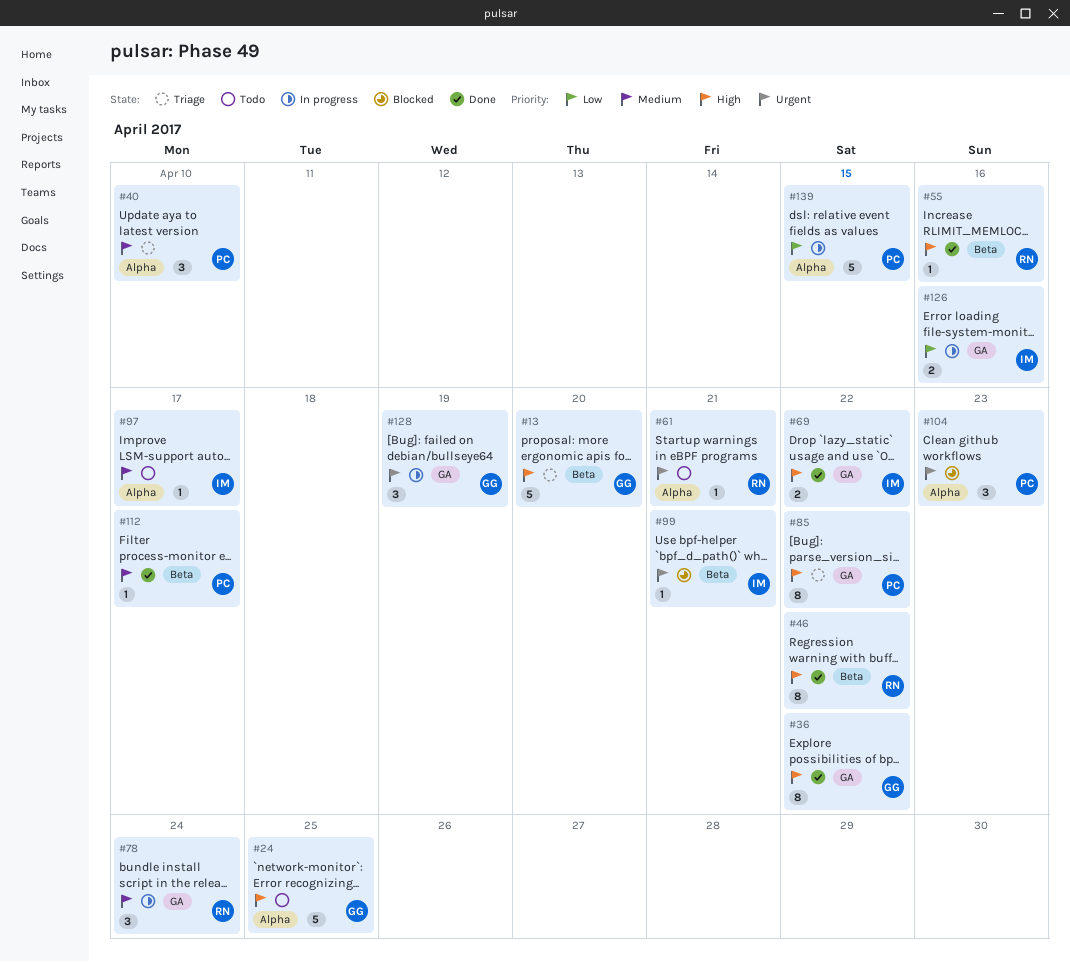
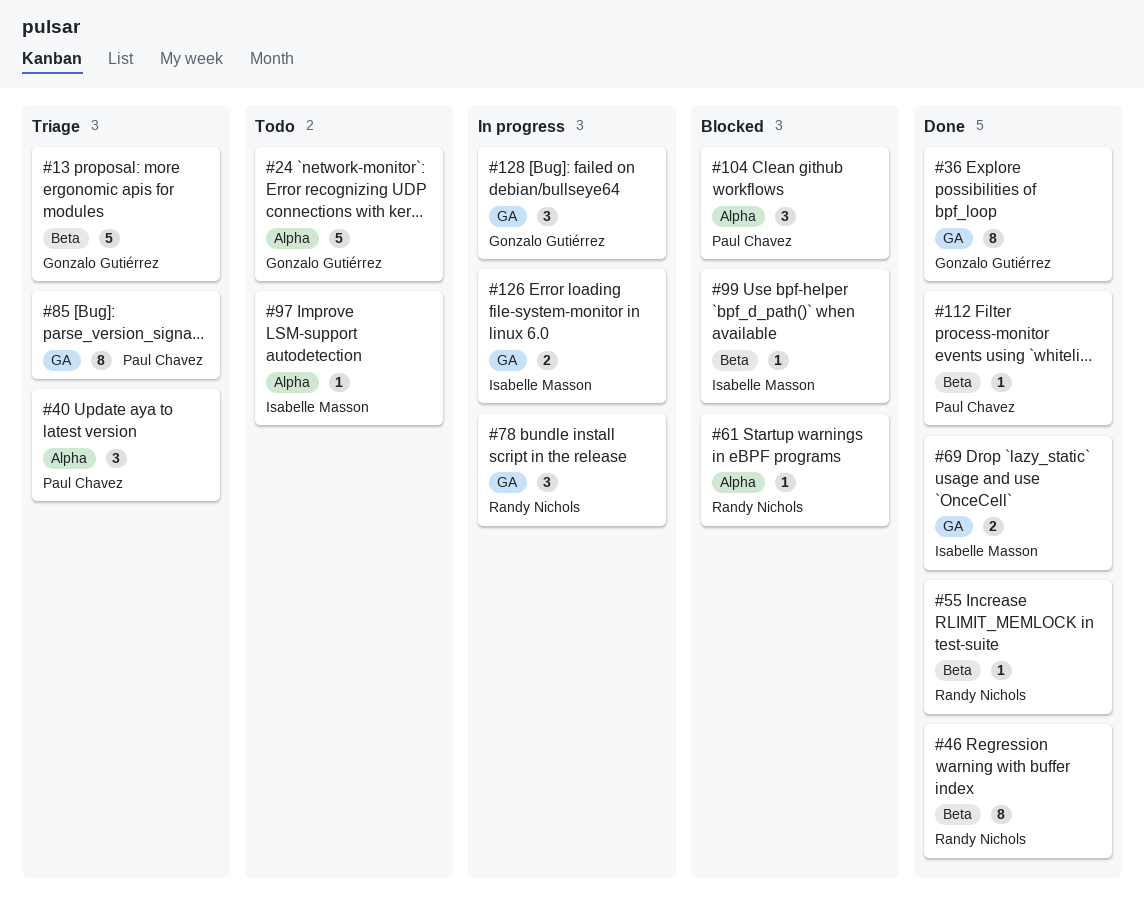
#61, status: Todo -> Blocked
#139: present -> none

